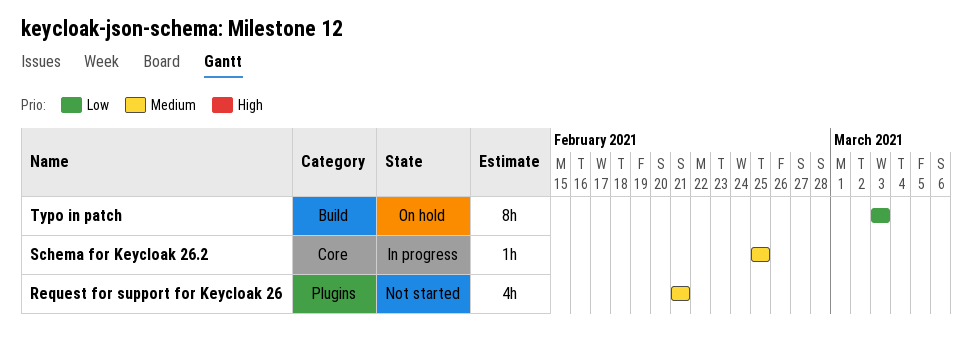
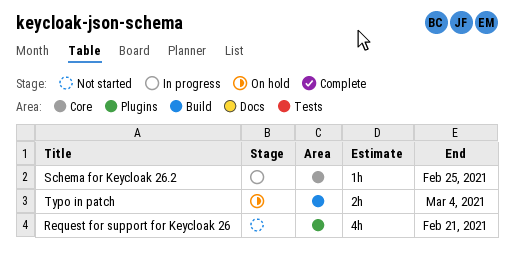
Typo in patch, estimate: 8h -> 2h
Typo in patch, due: Mar 3 -> Mar 4

